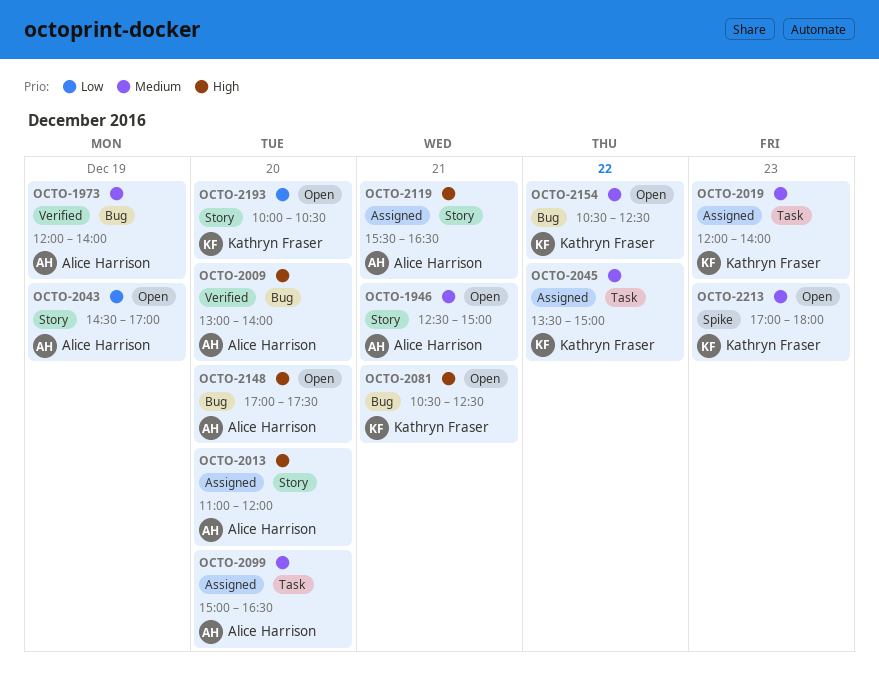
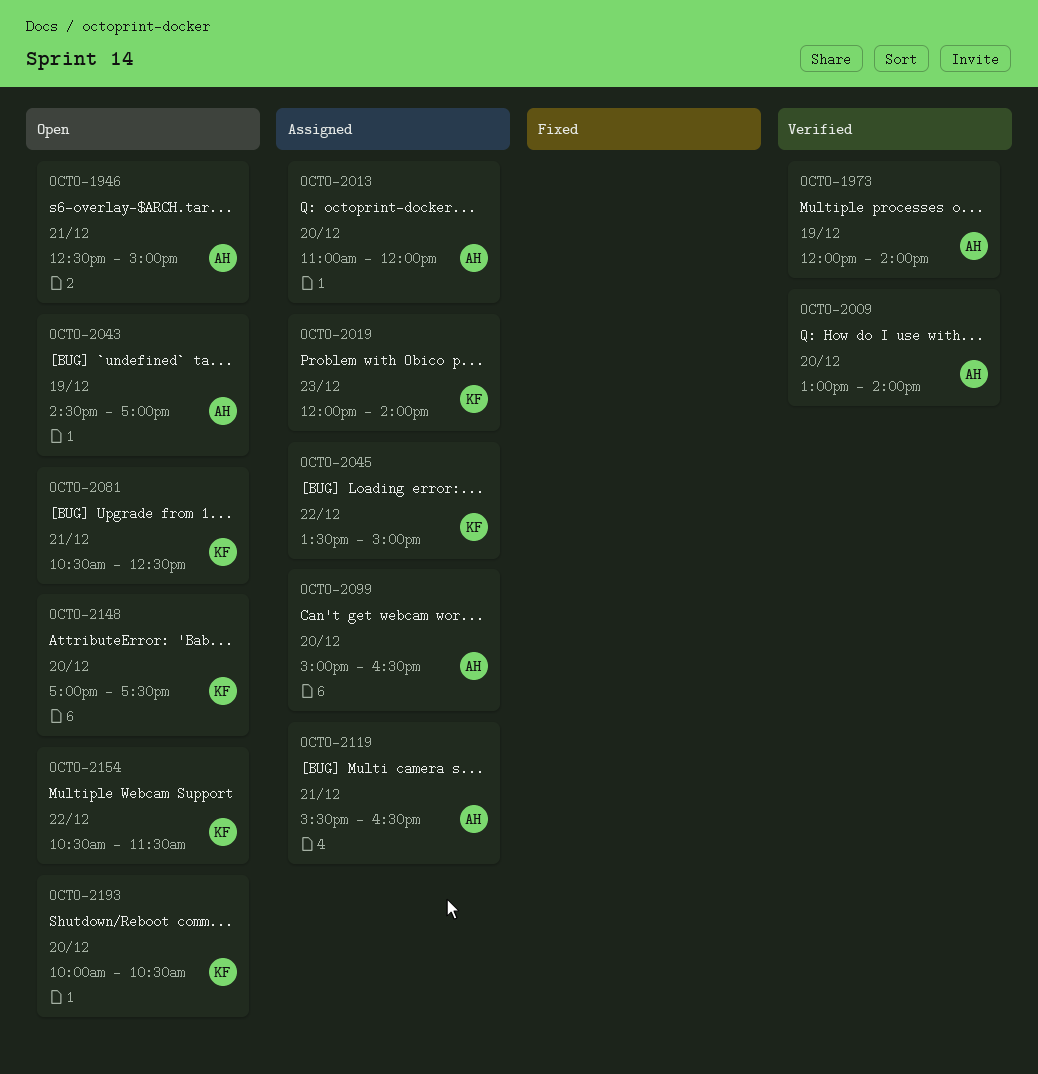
OCTO-2148, owner: Alice Harrison -> Kathryn Fraser
OCTO-2154, ends: 12:30 -> 11:30
OCTO-2213: present -> none

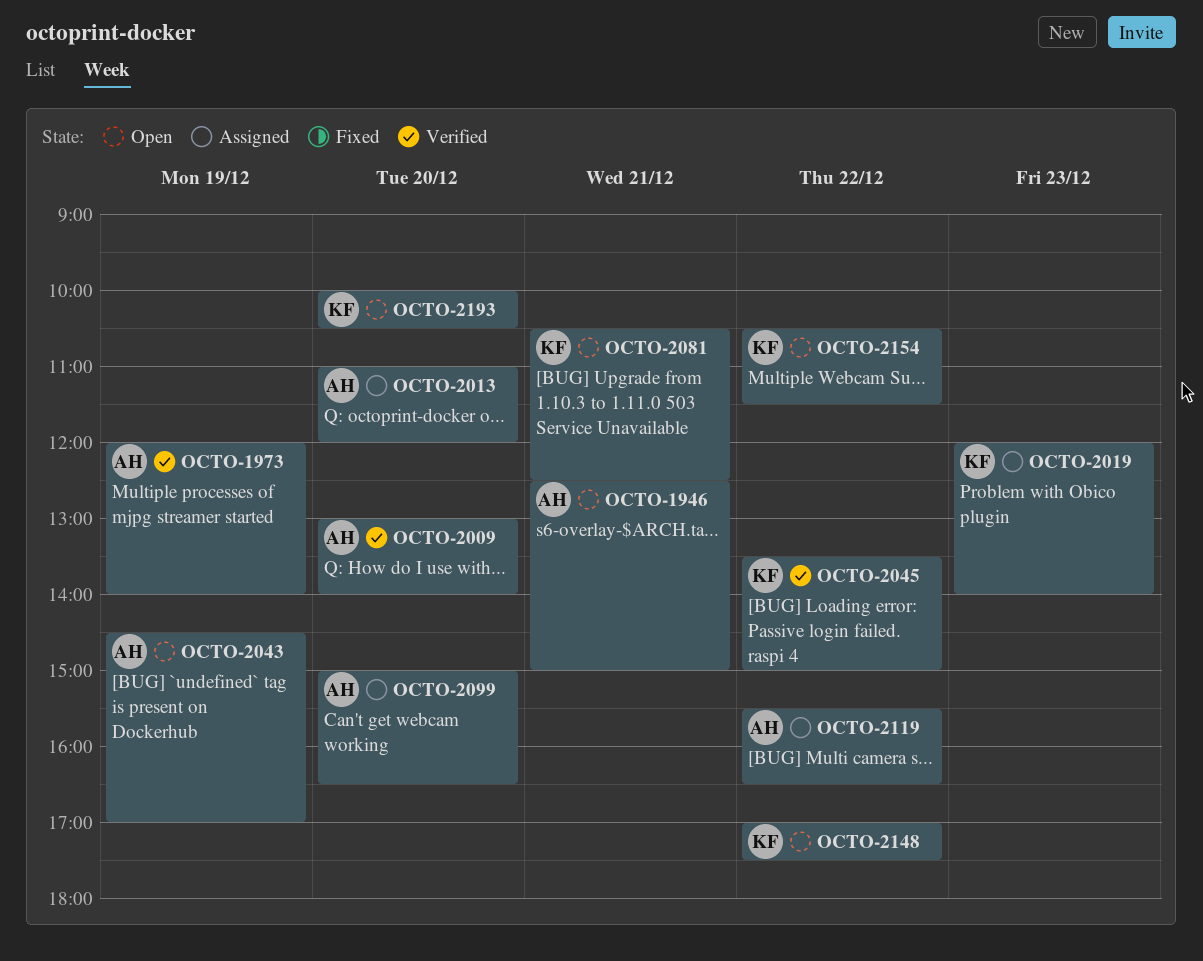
OCTO-2045, status: Assigned -> Verified
OCTO-2119, day: Dec 21 -> Dec 22
OCTO-2148, day: Dec 20 -> Dec 22

